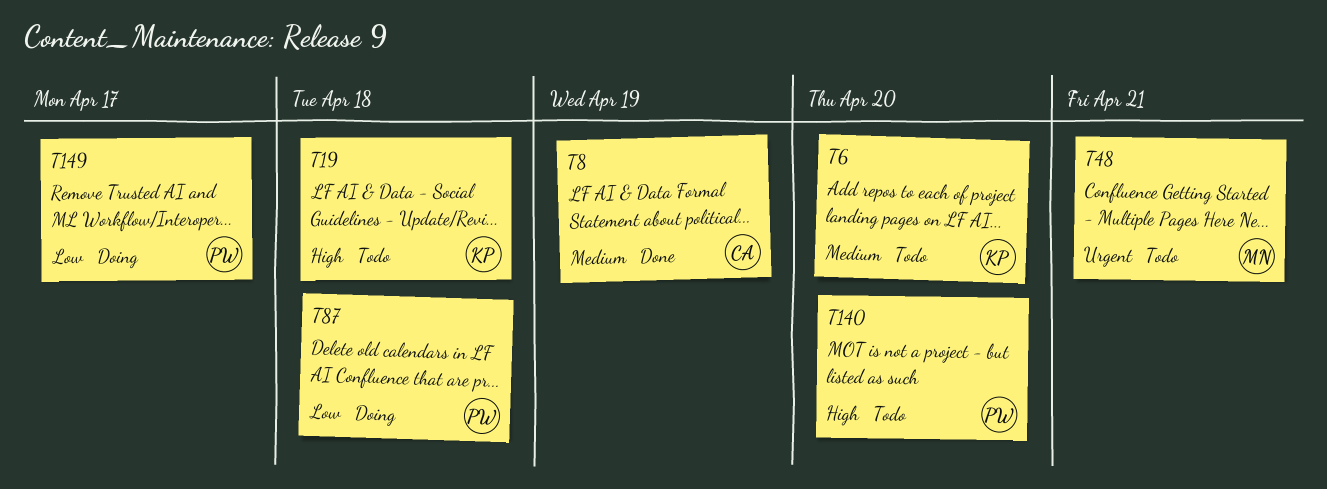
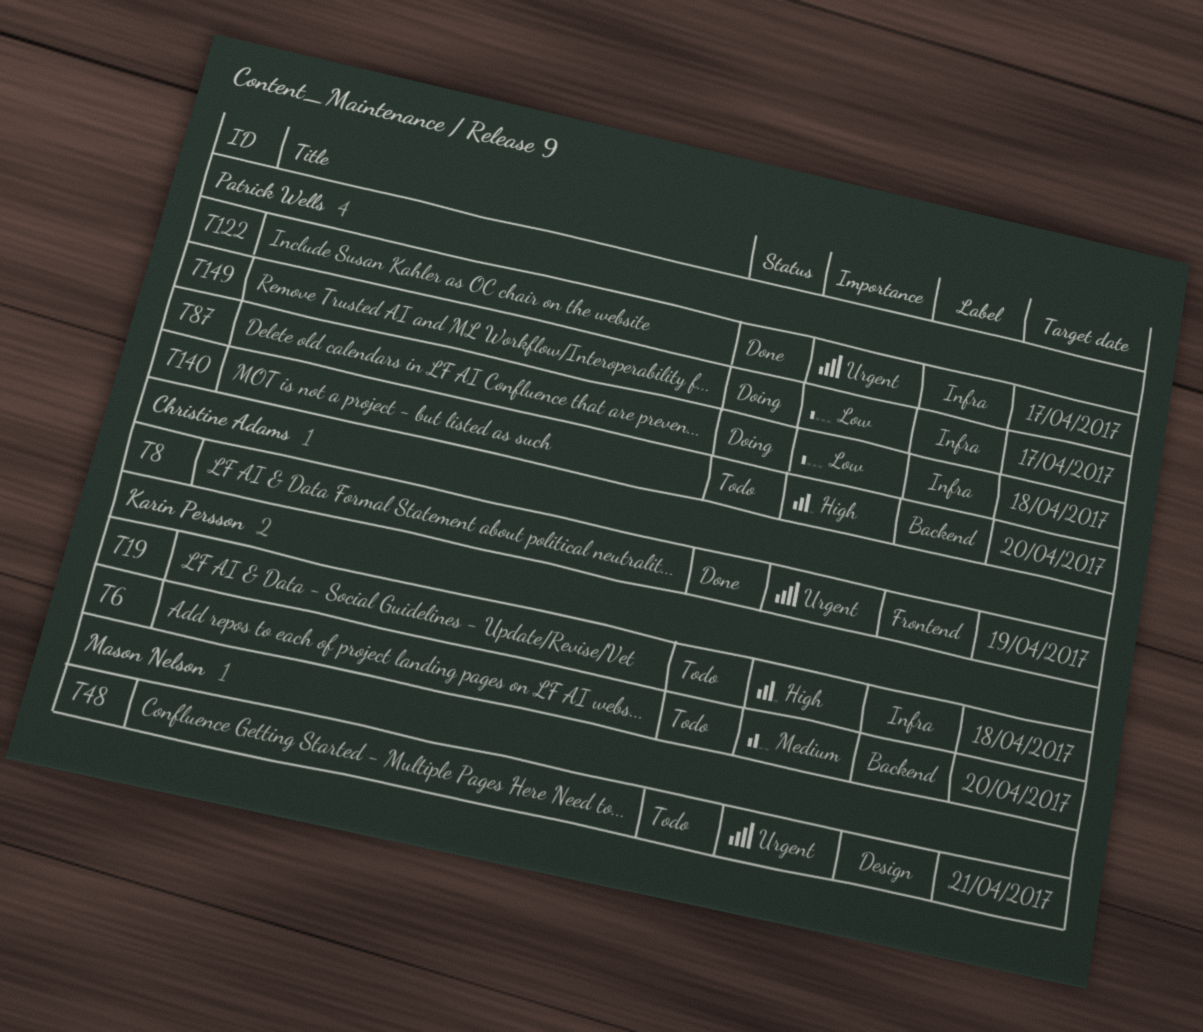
T8, priority: Medium -> Urgent
T122: none -> present

